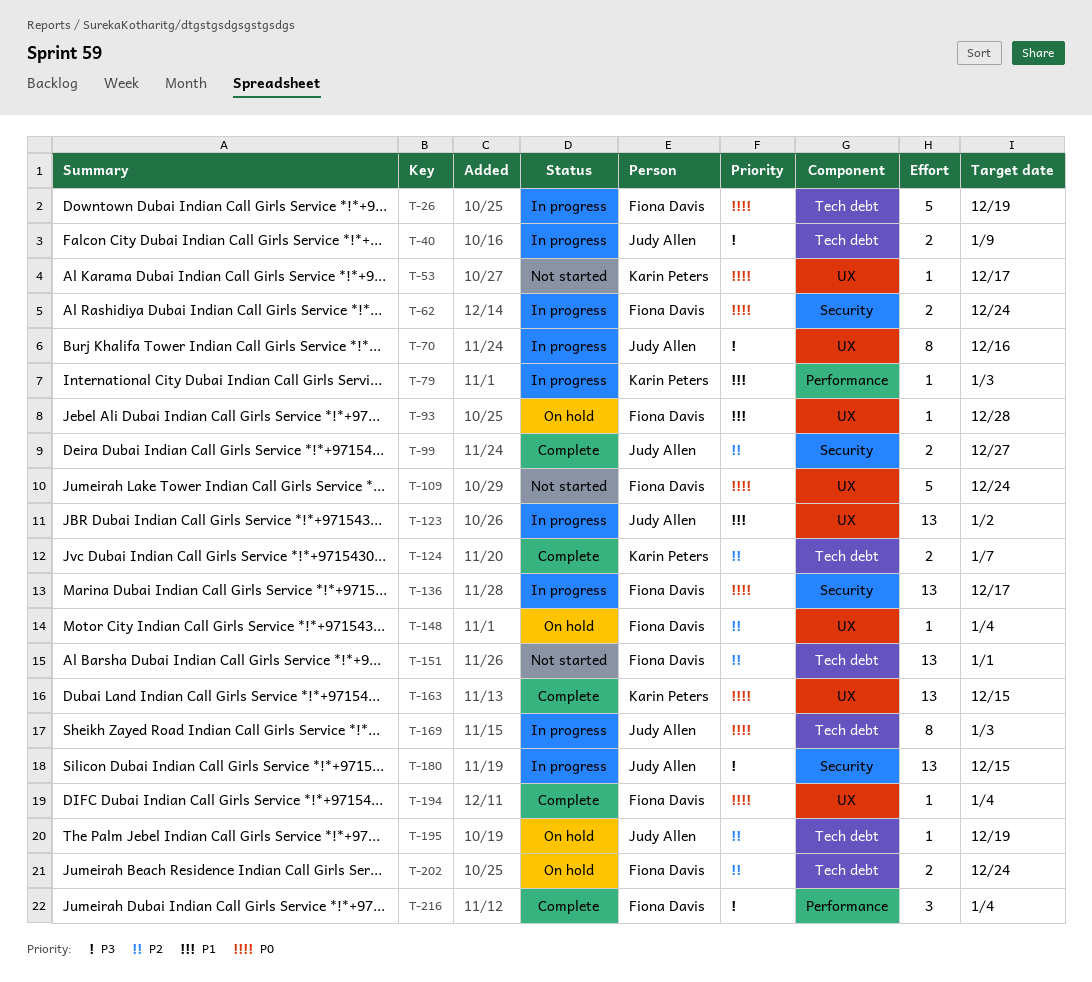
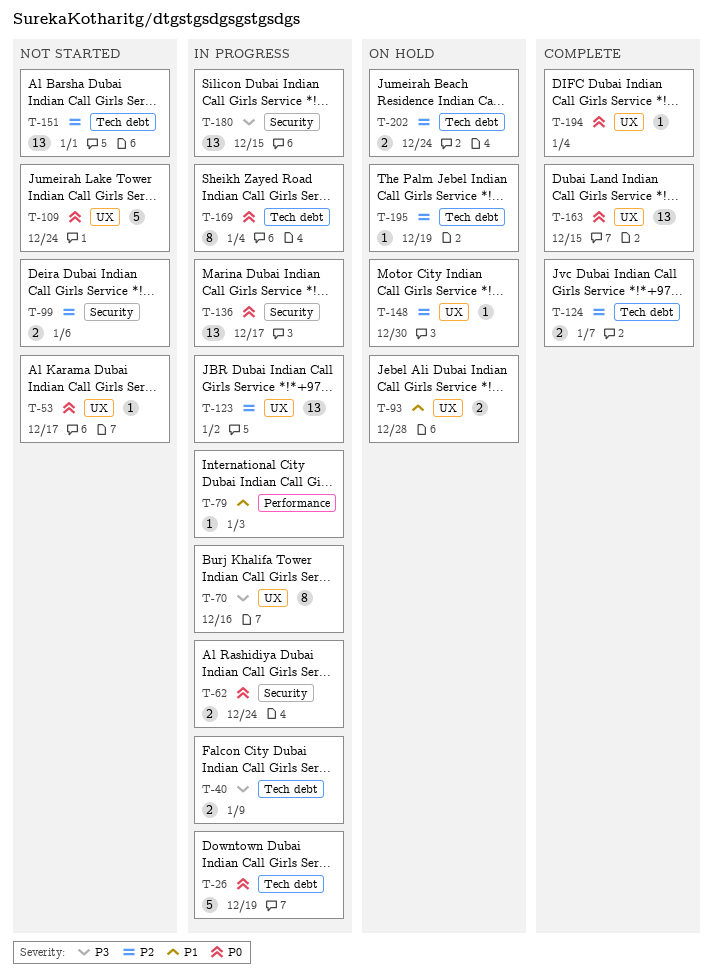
T-93, estimate: 1 -> 2
T-99, status: Complete -> Not started
T-99, due: Dec 27 -> Jan 6
T-123, priority: P1 -> P2
T-148, due: Jan 4 -> Dec 30
T-169, due: Jan 3 -> Jan 4
T-216: present -> none

